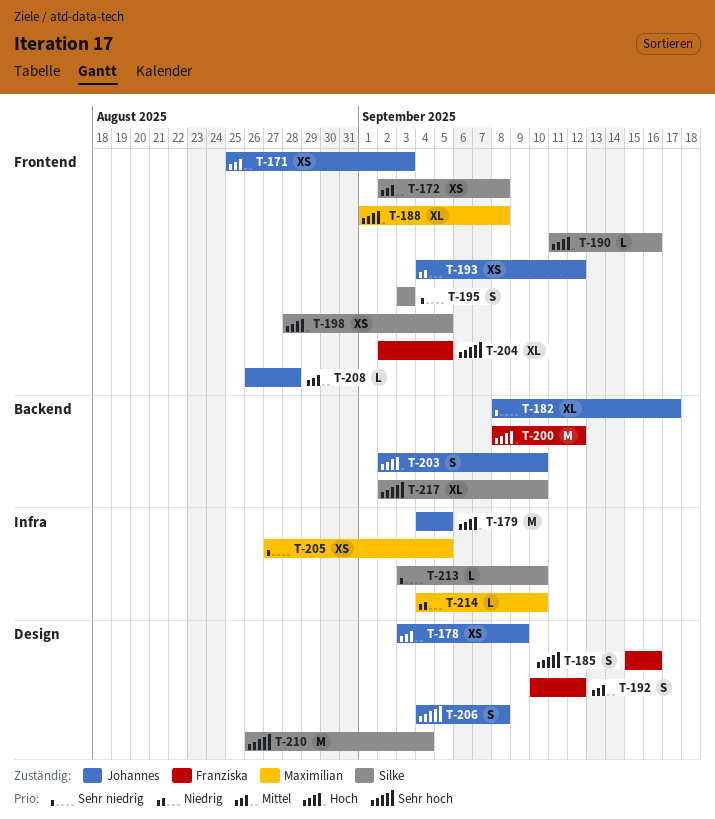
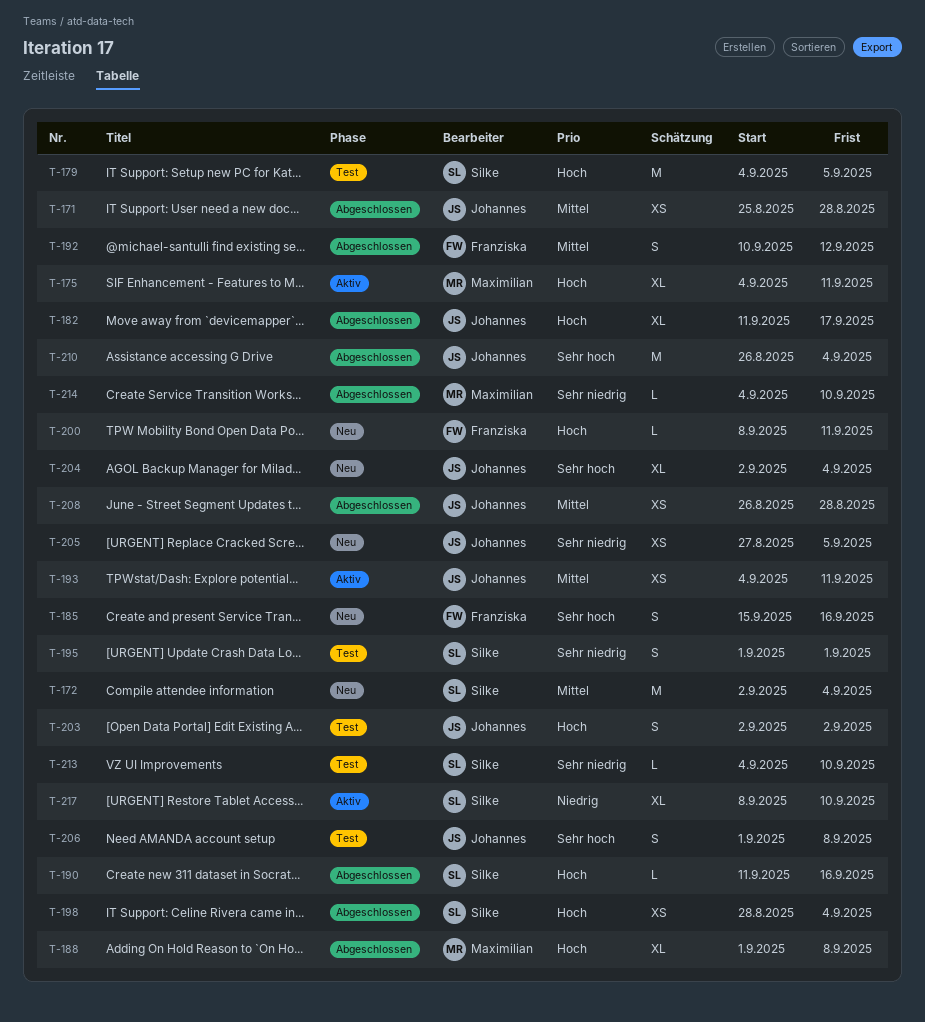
T-171, due: Sep 3 -> Aug 28
T-172, estimate: XS -> M
T-172, due: Sep 8 -> Sep 4
T-175: none -> present
T-178: present -> none
T-179, owner: Johannes -> Silke
T-182, priority: Sehr niedrig -> Hoch
T-182, start: Sep 8 -> Sep 11
T-193, priority: Niedrig -> Mittel
T-193, due: Sep 12 -> Sep 11
T-195, start: Sep 3 -> Sep 1
T-195, due: Sep 3 -> Sep 1
T-198, due: Sep 5 -> Sep 4
T-200, estimate: M -> L
T-200, due: Sep 12 -> Sep 11
T-203, due: Sep 10 -> Sep 2
T-204, owner: Franziska -> Johannes
T-204, due: Sep 5 -> Sep 4
T-205, owner: Maximilian -> Johannes
T-206, start: Sep 4 -> Sep 1
T-208, estimate: L -> XS
T-210, owner: Silke -> Johannes
T-213, start: Sep 3 -> Sep 4
T-214, priority: Niedrig -> Sehr niedrig
T-217, priority: Sehr hoch -> Niedrig
T-217, start: Sep 2 -> Sep 8

